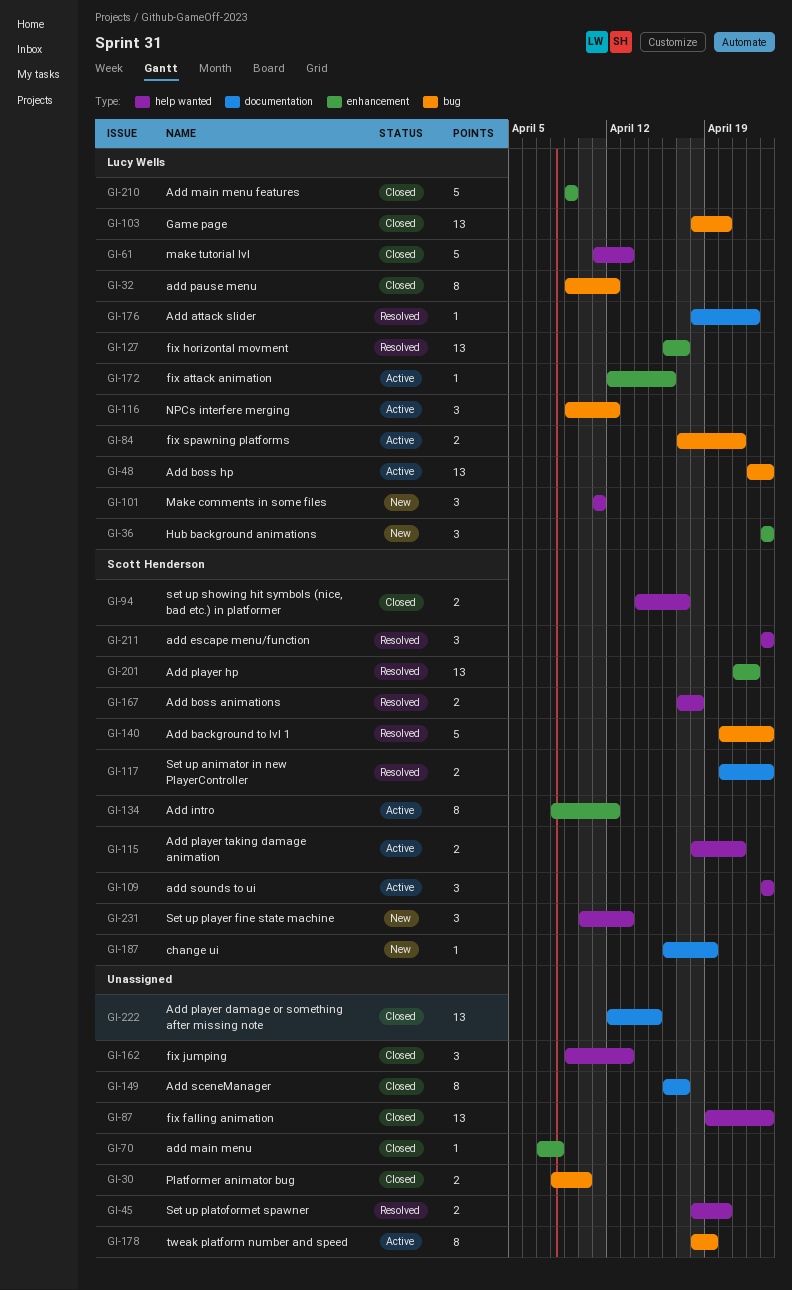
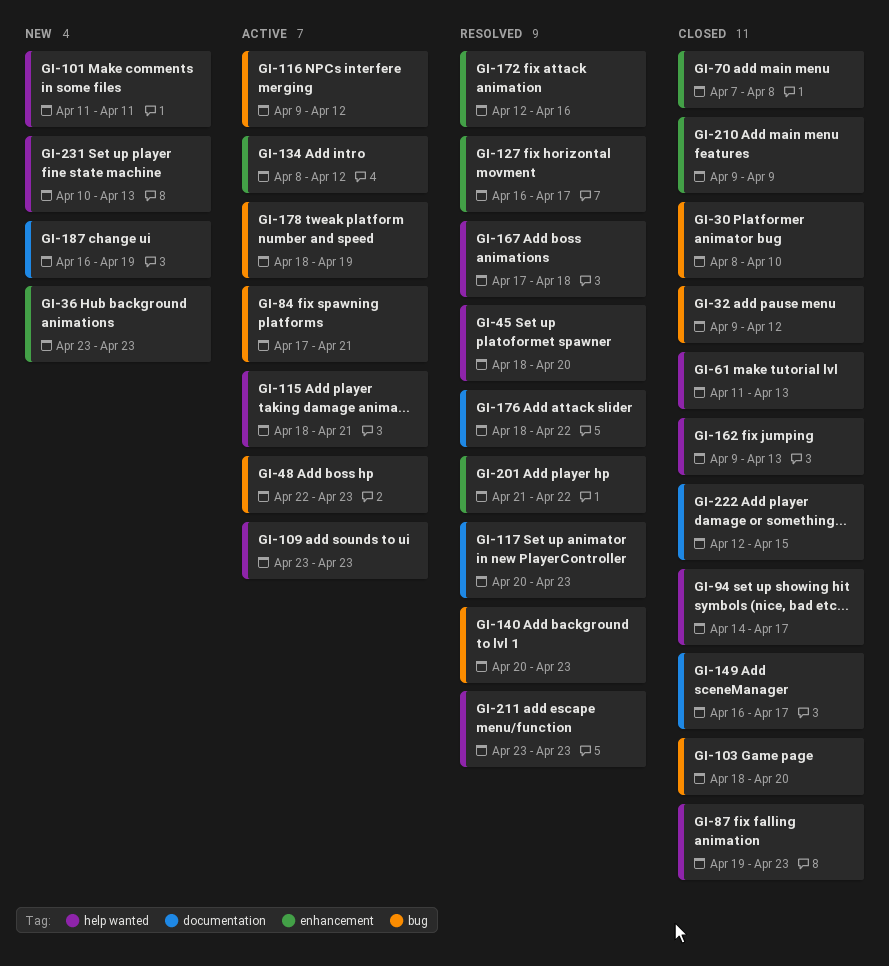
GI-172, status: Active -> Resolved

